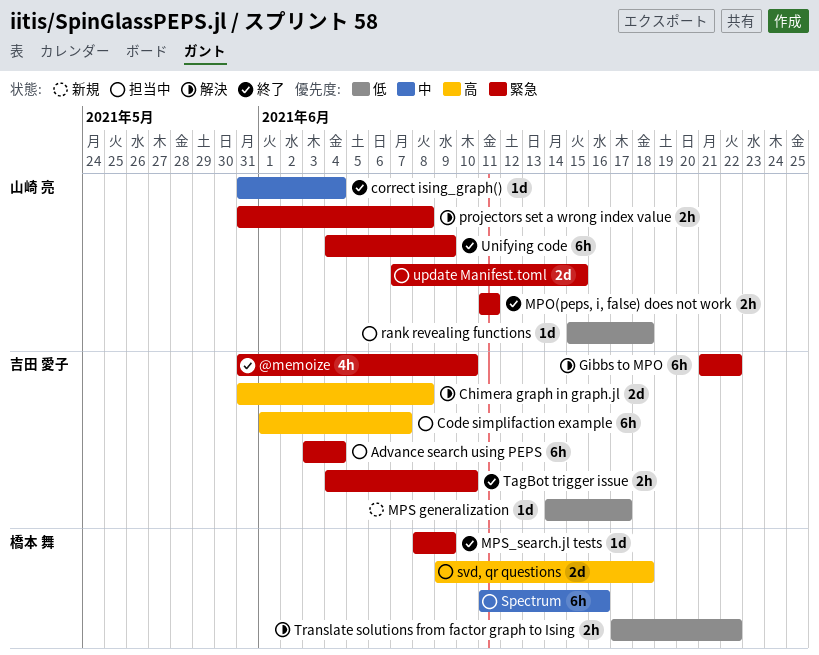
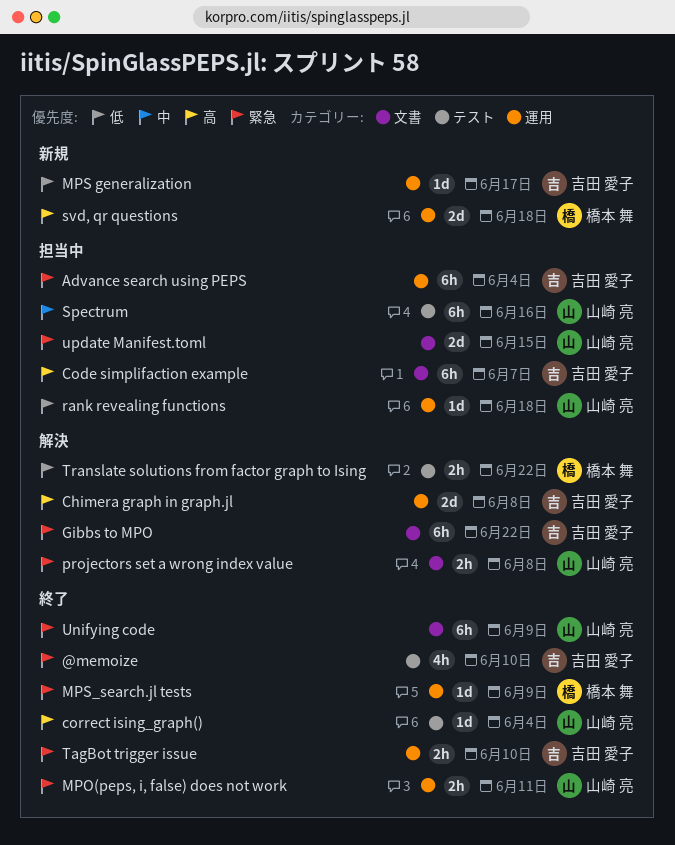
correct ising_graph(), priority: 中 -> 高
Spectrum, owner: 橋本 舞 -> 山崎 亮
svd, qr questions, status: 担当中 -> 新規

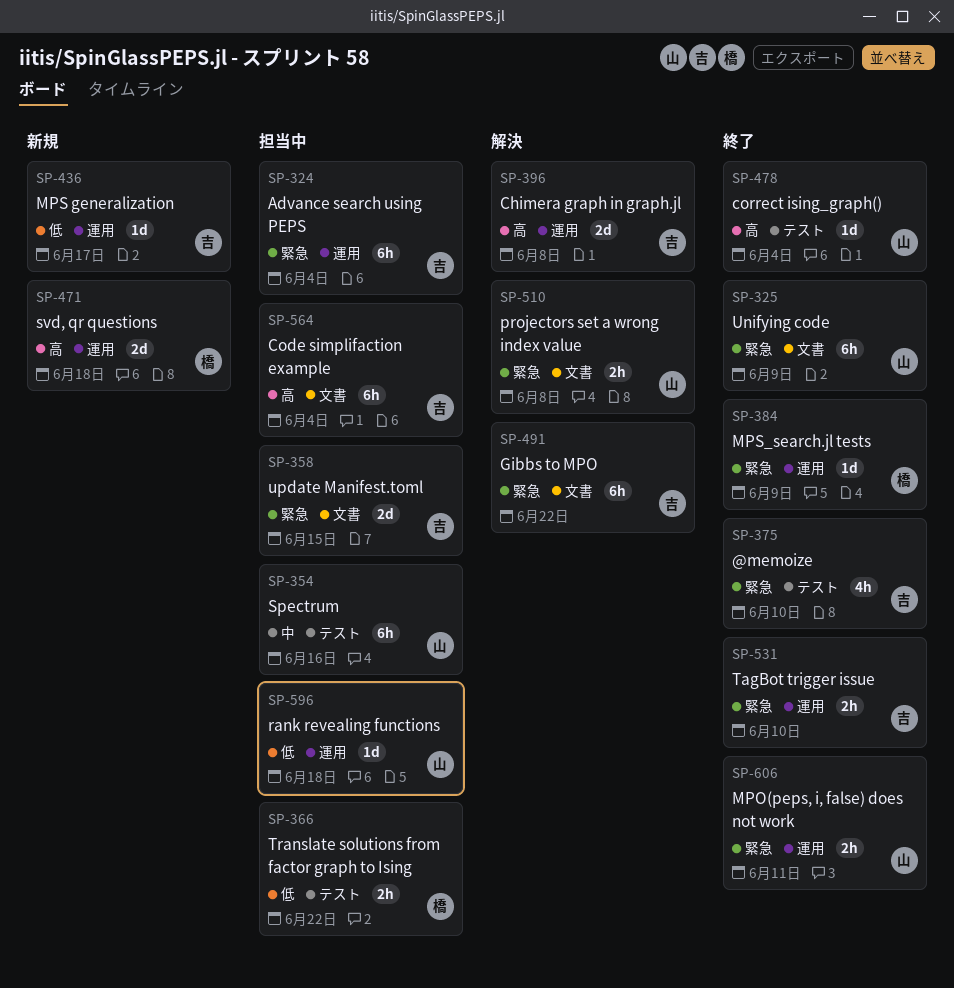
Code simplifaction example, due: Jun 7 -> Jun 4
Translate solutions from factor graph to Ising, status: 解決 -> 担当中
update Manifest.toml, owner: 山崎 亮 -> 吉田 愛子

